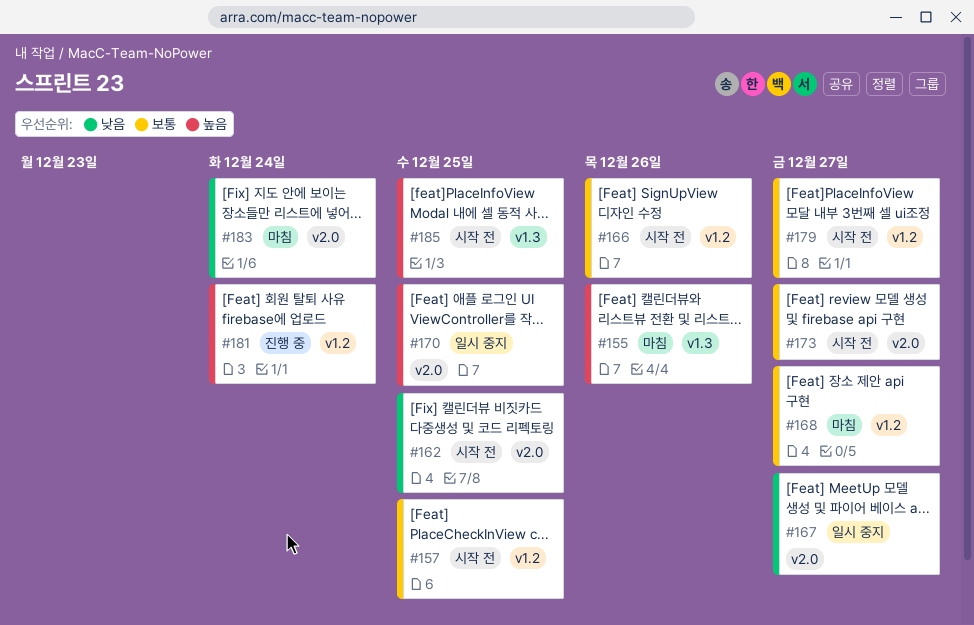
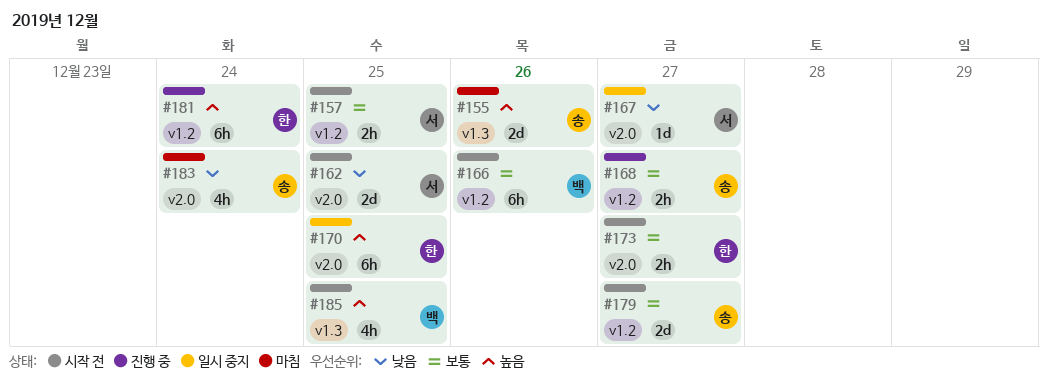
#168, status: 마침 -> 진행 중

